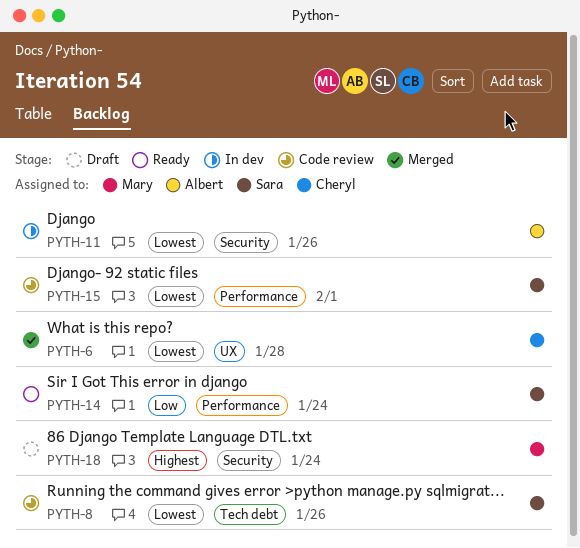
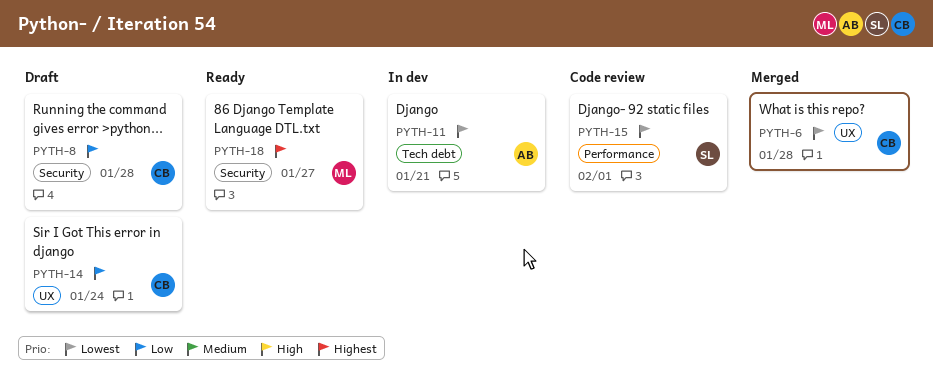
PYTH-8, status: Code review -> Draft
PYTH-8, owner: Sara -> Cheryl
PYTH-8, priority: Lowest -> Low
PYTH-8, label: Tech debt -> Security
PYTH-8, due: Jan 26 -> Jan 28
PYTH-11, label: Security -> Tech debt
PYTH-11, due: Jan 26 -> Jan 21
PYTH-14, status: Ready -> Draft
PYTH-14, owner: Sara -> Cheryl
PYTH-14, label: Performance -> UX
PYTH-18, status: Draft -> Ready
PYTH-18, due: Jan 24 -> Jan 27

